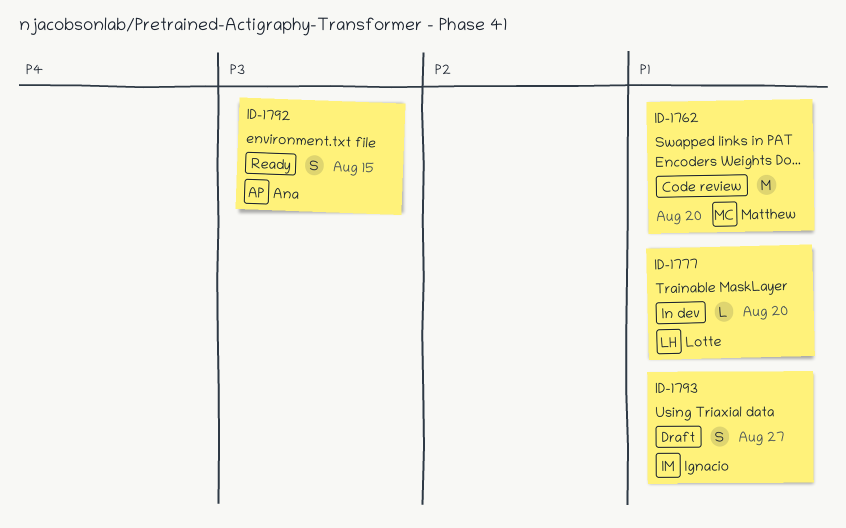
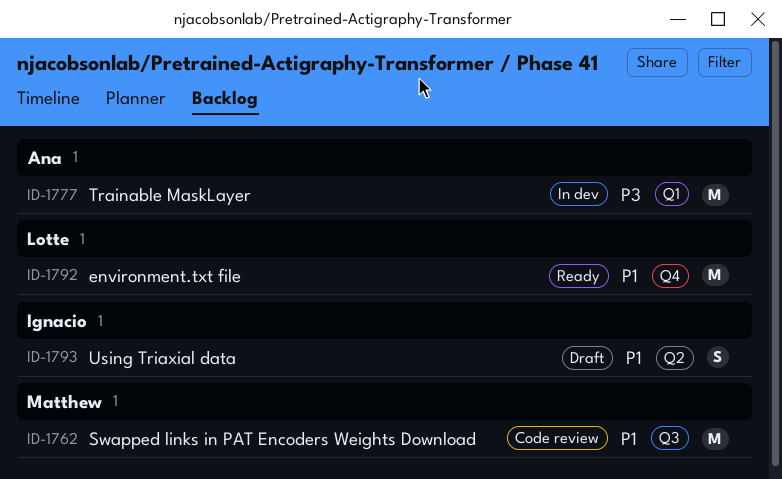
ID-1777, owner: Lotte -> Ana
ID-1777, priority: P1 -> P3
ID-1777, estimate: L -> M
ID-1792, owner: Ana -> Lotte
ID-1792, priority: P3 -> P1
ID-1792, estimate: S -> M

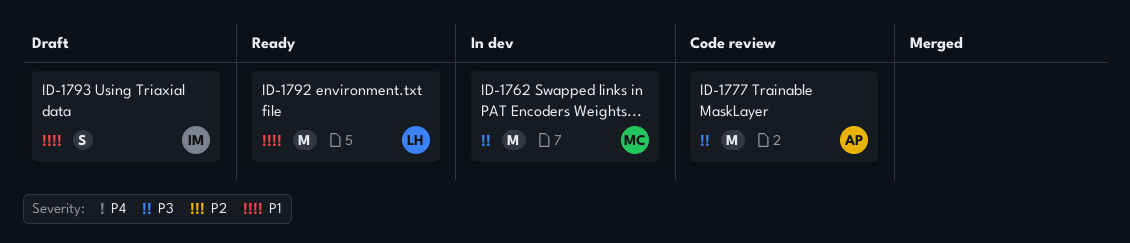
ID-1762, status: Code review -> In dev
ID-1762, priority: P1 -> P3
ID-1777, status: In dev -> Code review

